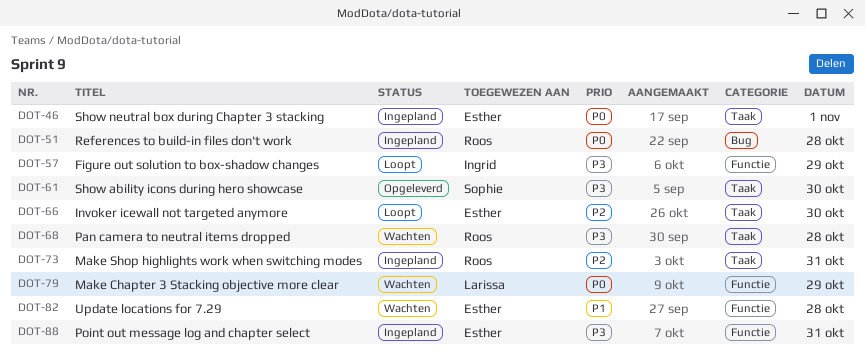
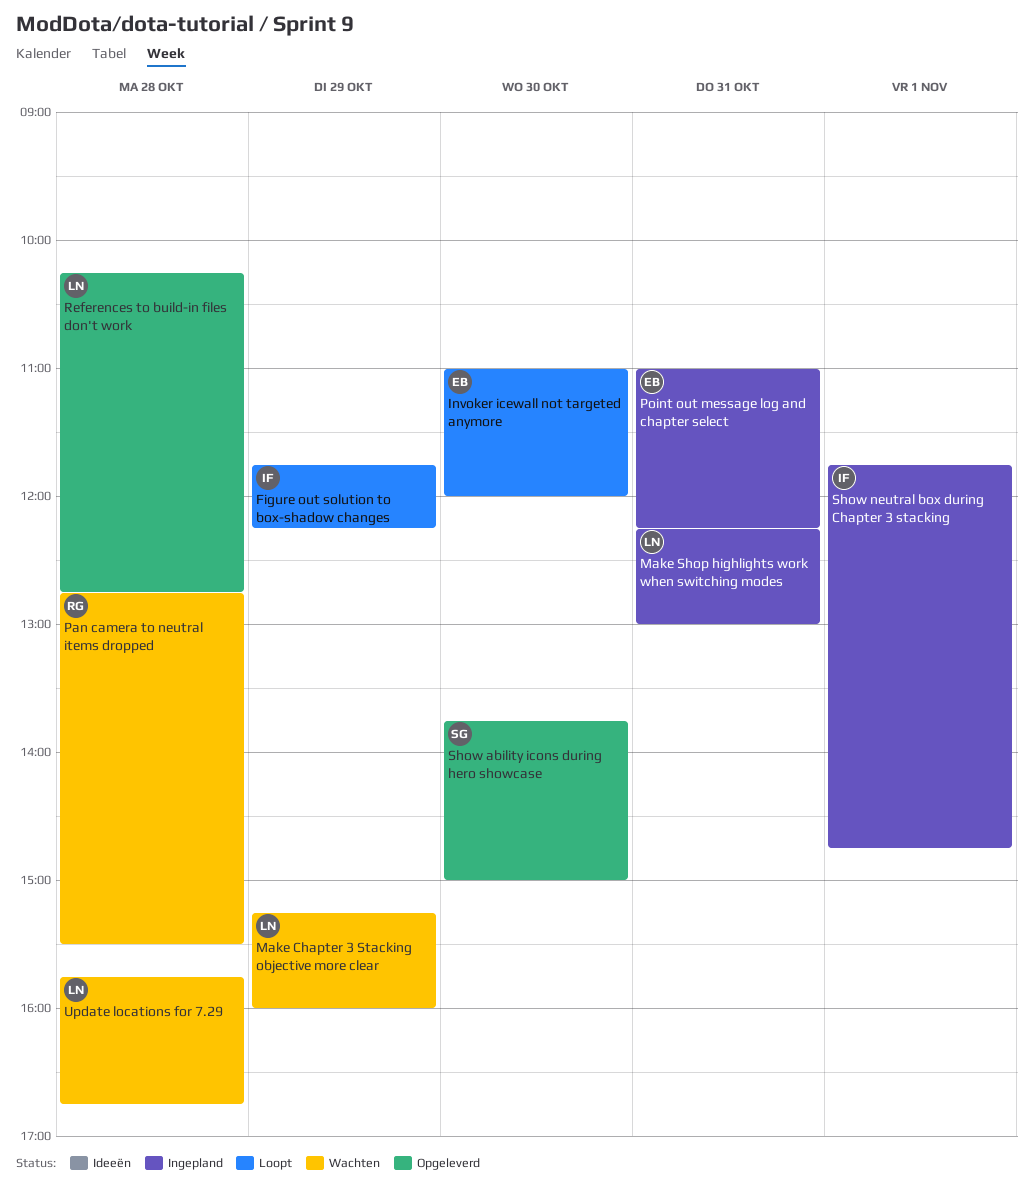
Make Shop highlights work when switching modes, owner: Roos -> Larissa
References to build-in files don't work, status: Ingepland -> Opgeleverd
References to build-in files don't work, owner: Roos -> Larissa
Show neutral box during Chapter 3 stacking, owner: Esther -> Ingrid
Update locations for 7.29, owner: Esther -> Larissa

